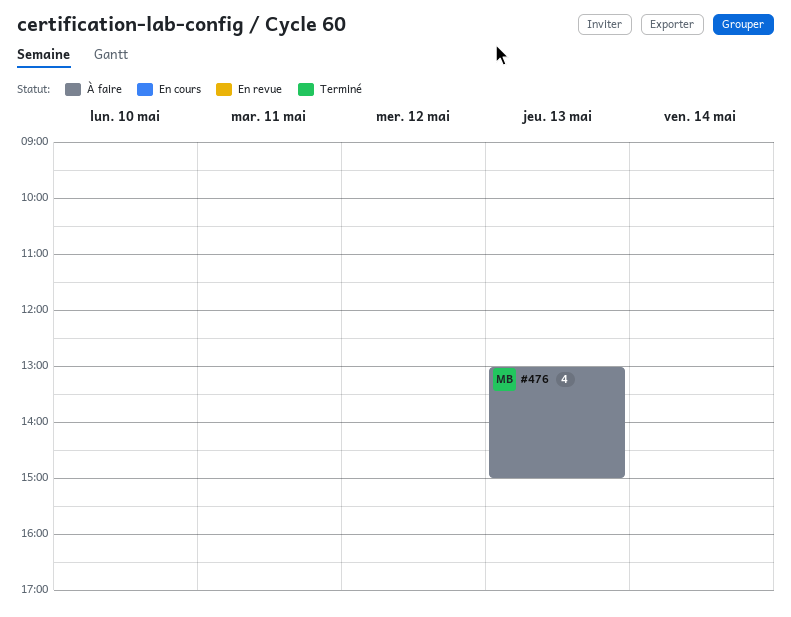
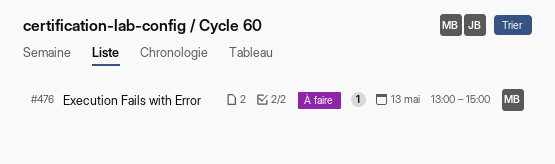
#476, estimate: 4 -> 1

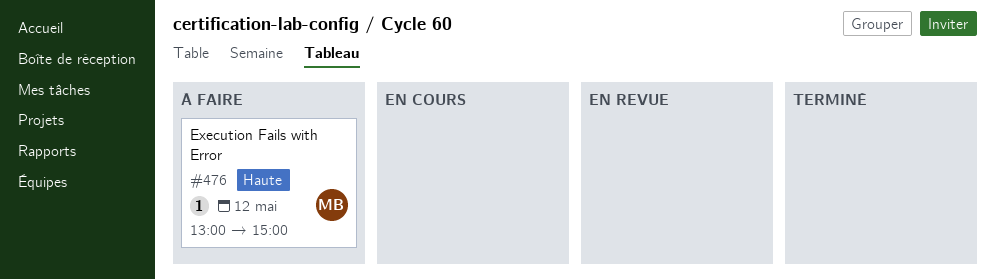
#476, day: May 13 -> May 12

